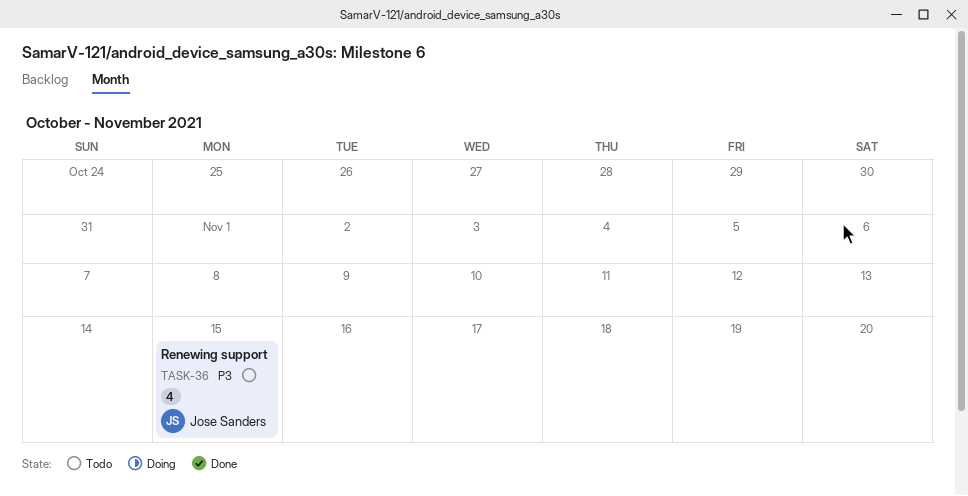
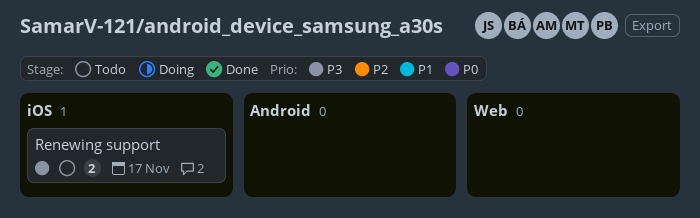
Renewing support, estimate: 4 -> 2
Renewing support, due: Nov 15 -> Nov 17

